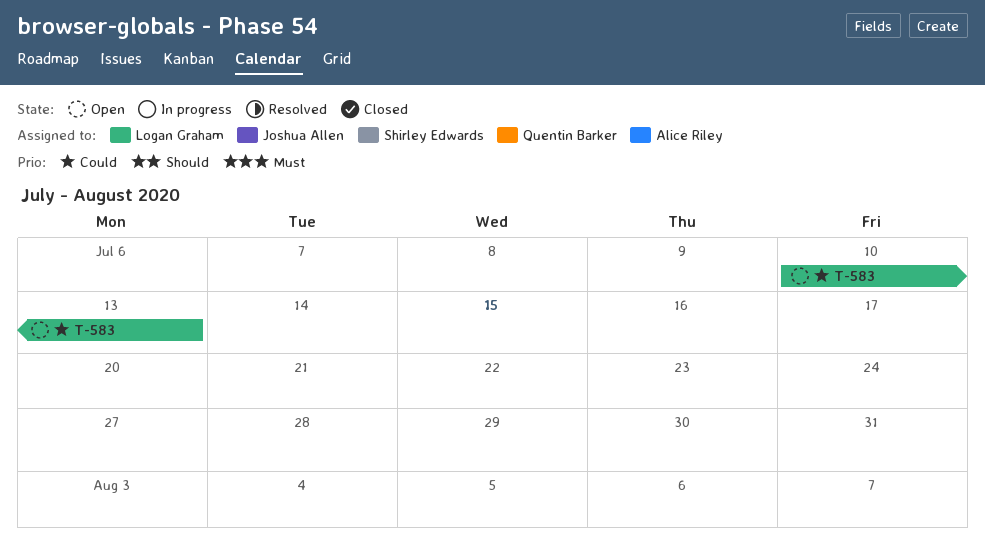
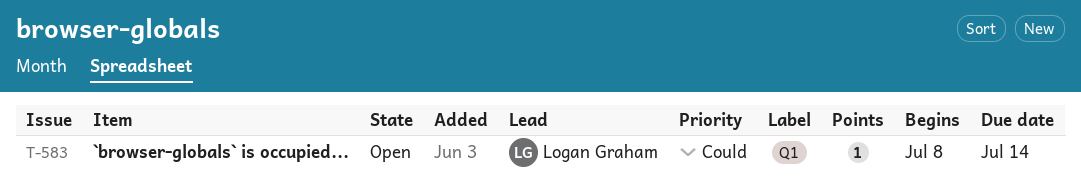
T-583, start: Jul 10 -> Jul 8
T-583, due: Jul 13 -> Jul 14

